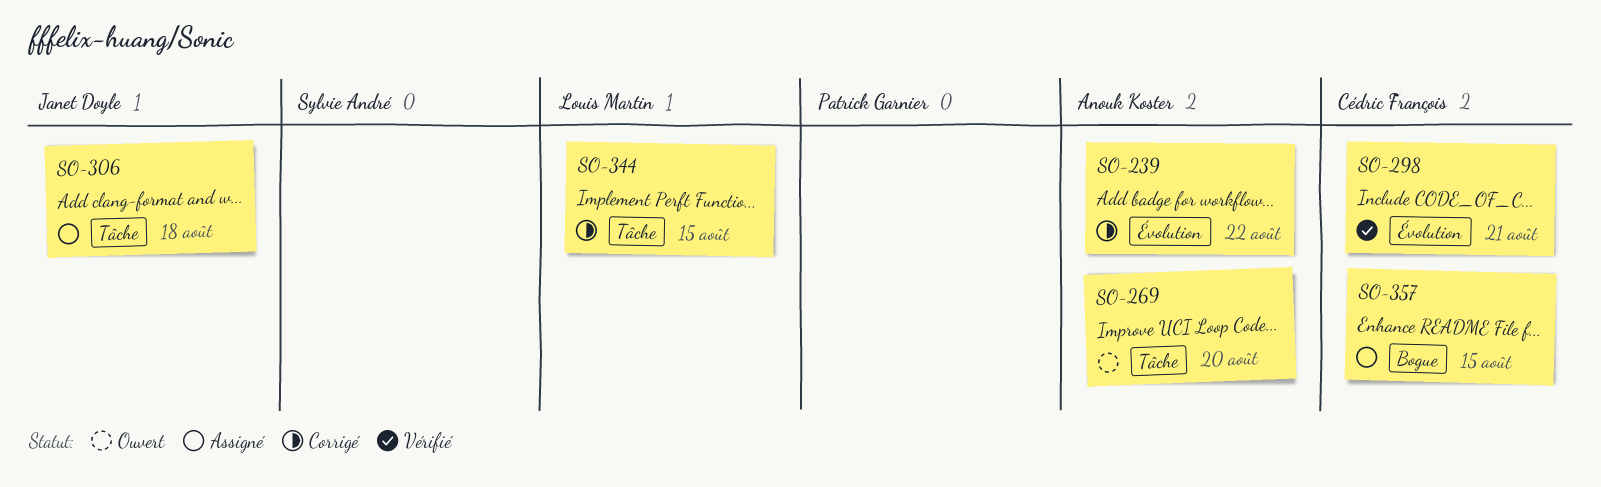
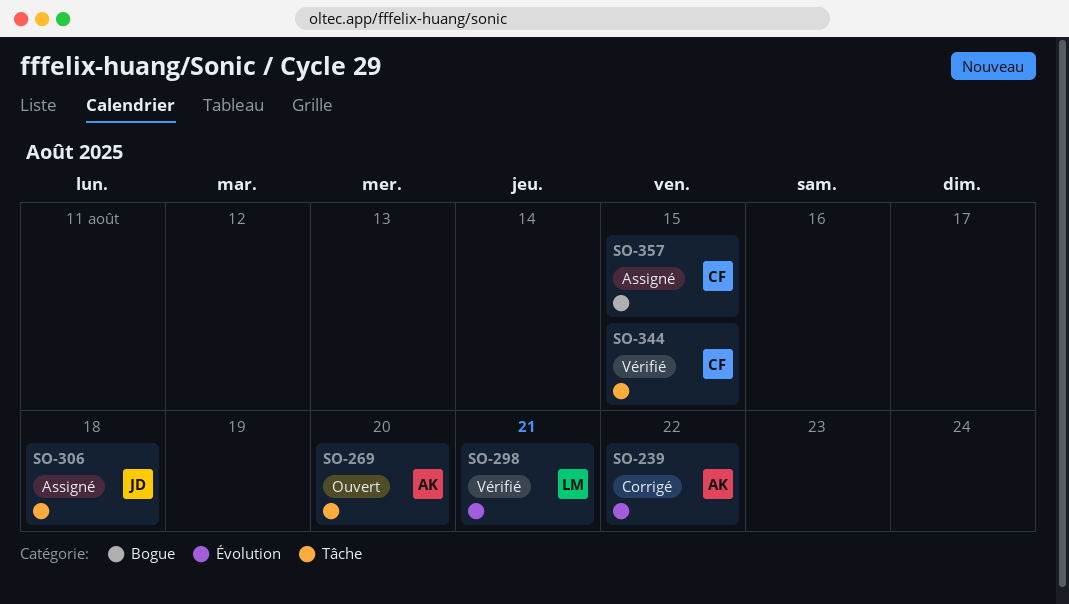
SO-298, owner: Cédric François -> Louis Martin
SO-344, status: Corrigé -> Vérifié
SO-344, owner: Louis Martin -> Cédric François

